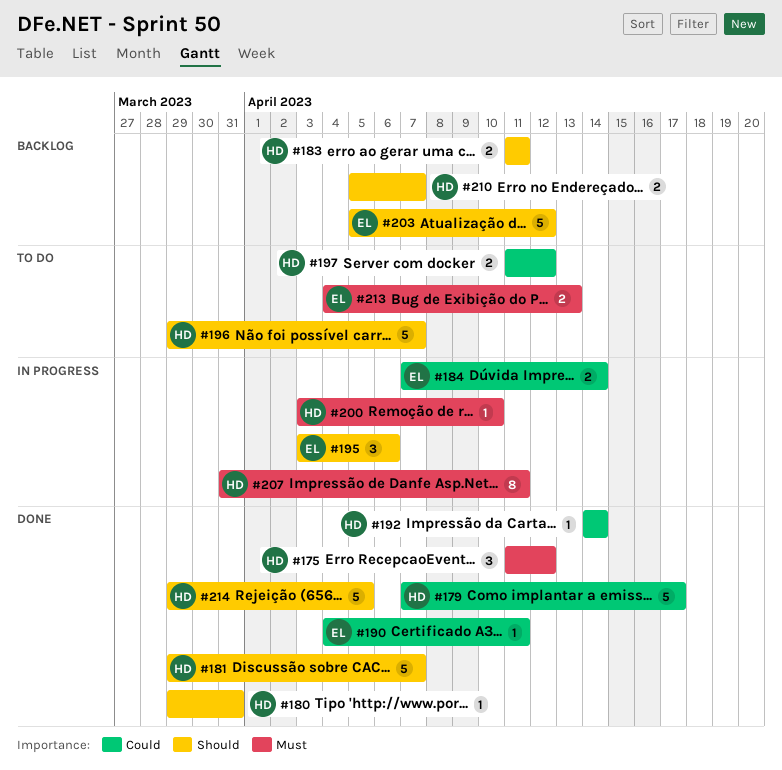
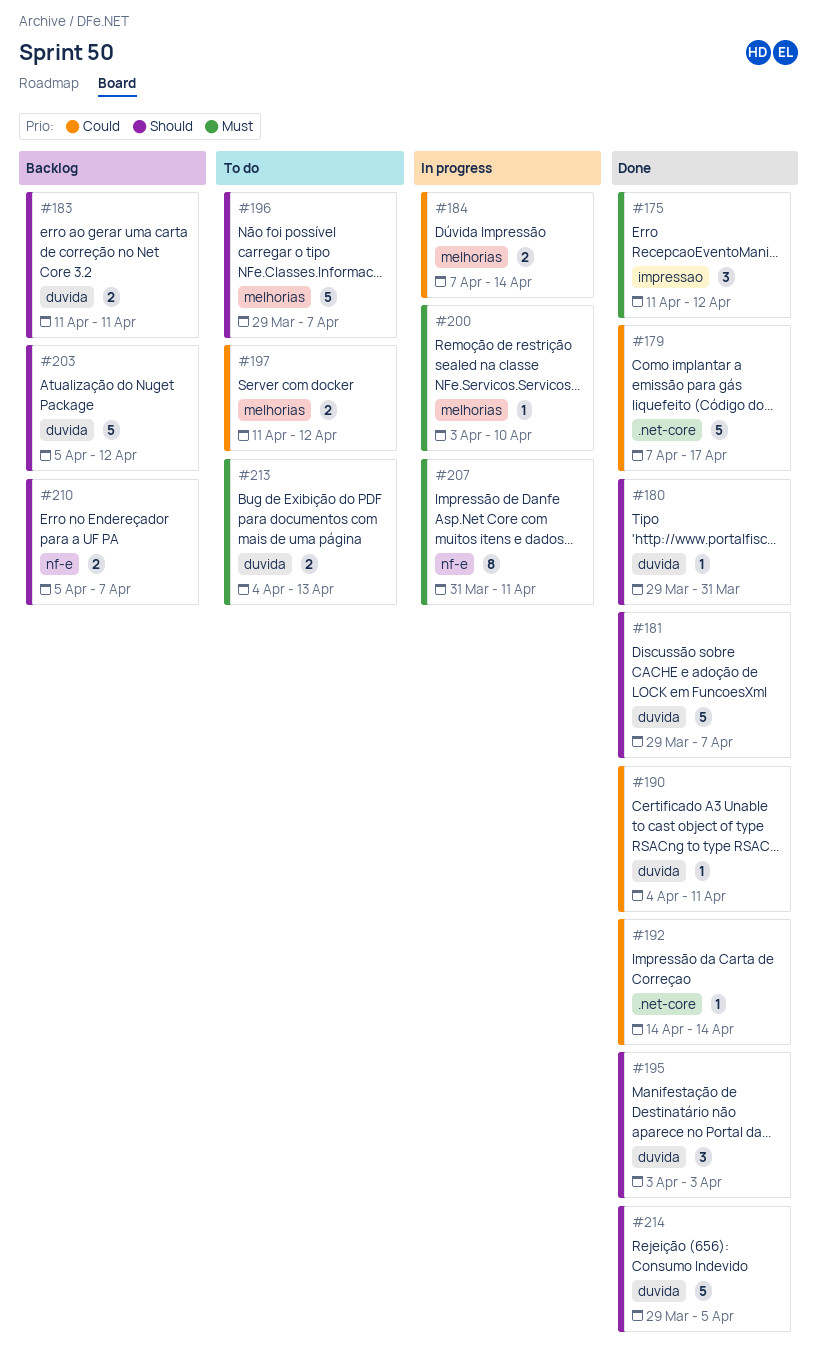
#195, status: In progress -> Done
#195, due: Apr 6 -> Apr 3

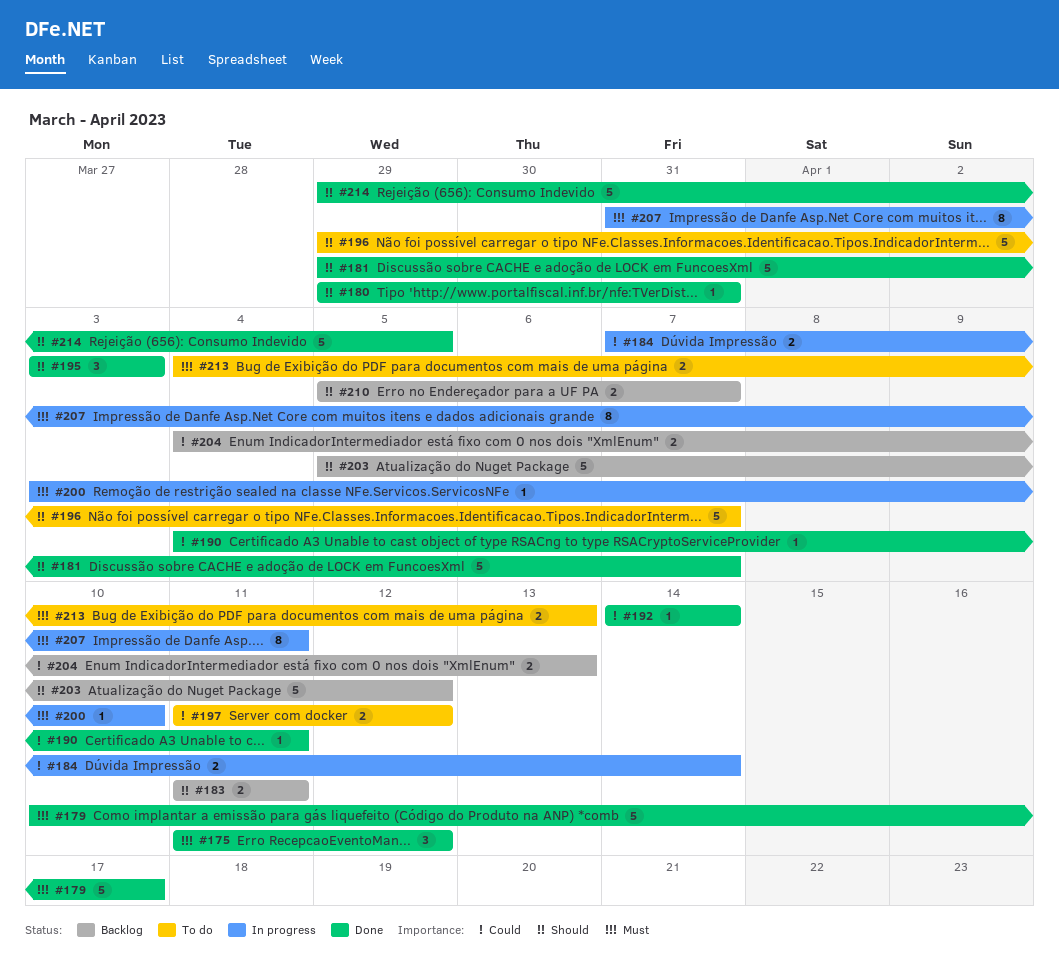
#179, priority: Could -> Must
#179, start: Apr 7 -> Apr 10
#204: none -> present

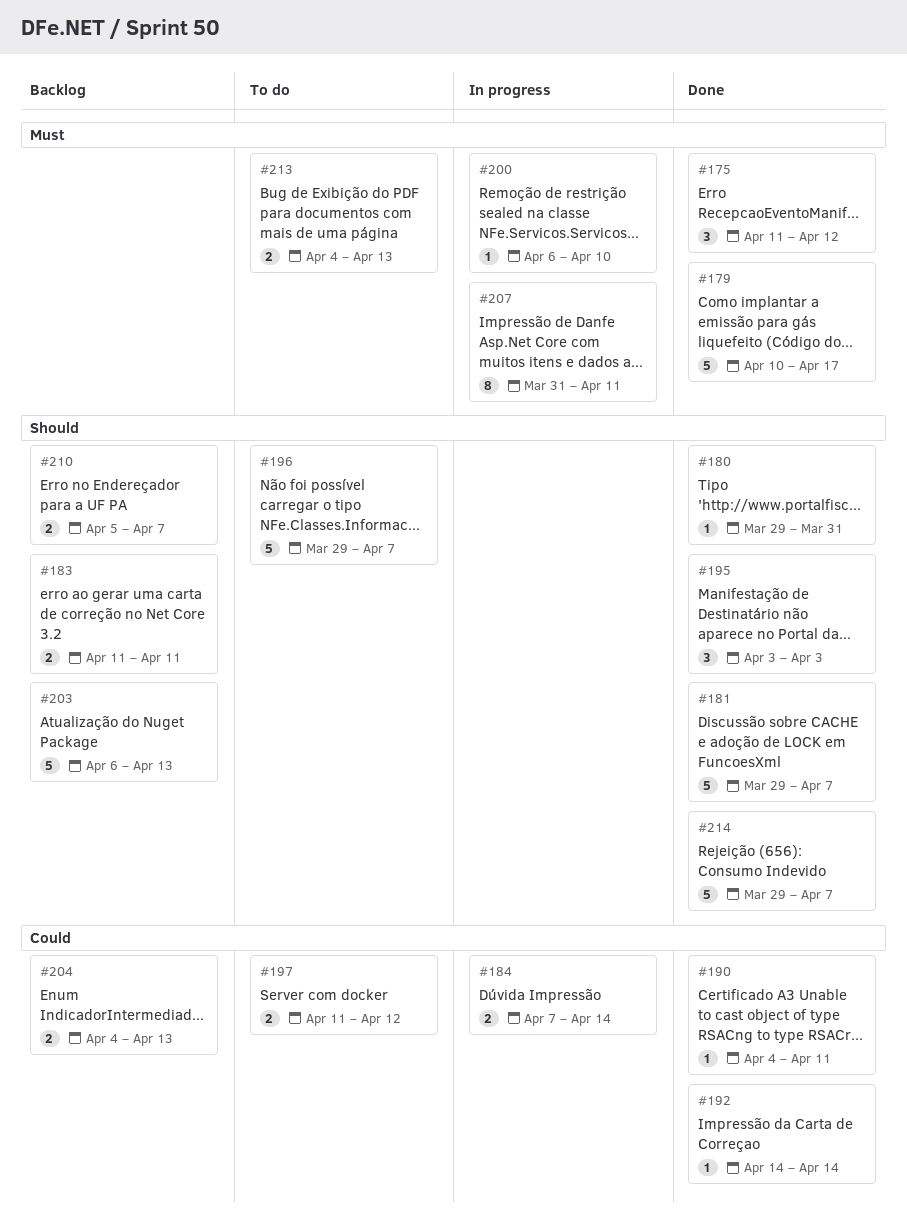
#200, start: Apr 3 -> Apr 6
#203, start: Apr 5 -> Apr 6
#203, due: Apr 12 -> Apr 13
#214, due: Apr 5 -> Apr 7

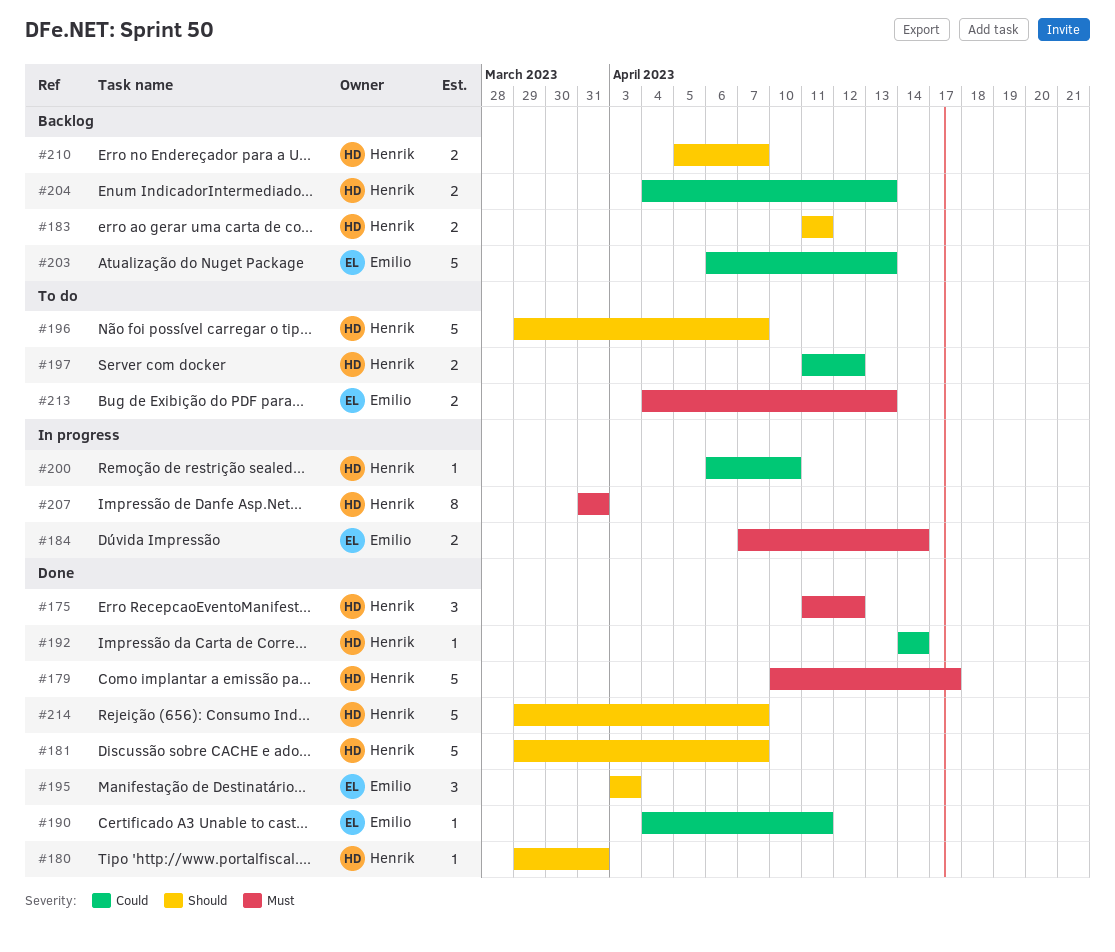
#184, priority: Could -> Must
#200, priority: Must -> Could
#203, priority: Should -> Could
#207, due: Apr 11 -> Mar 31

